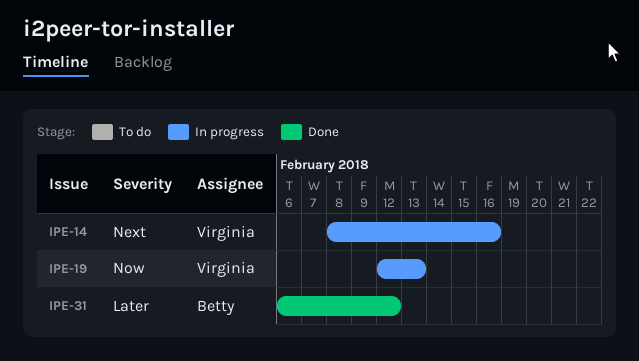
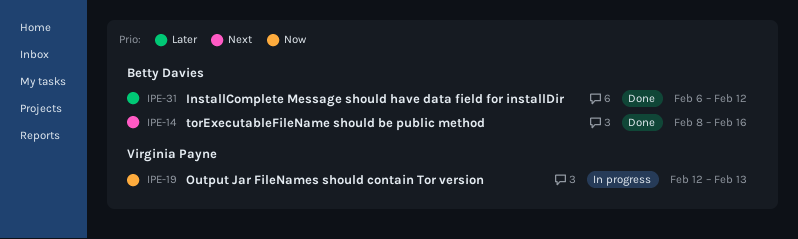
IPE-14, status: In progress -> Done
IPE-14, owner: Virginia Payne -> Betty Davies

